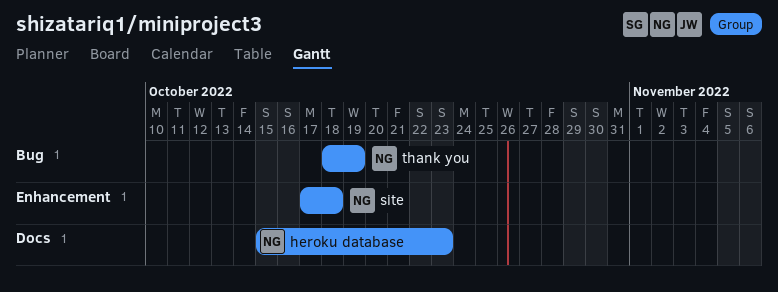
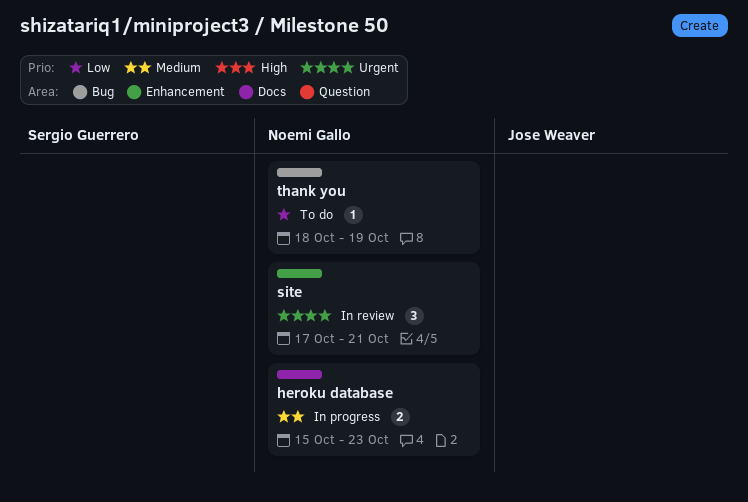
site, due: Oct 18 -> Oct 21

